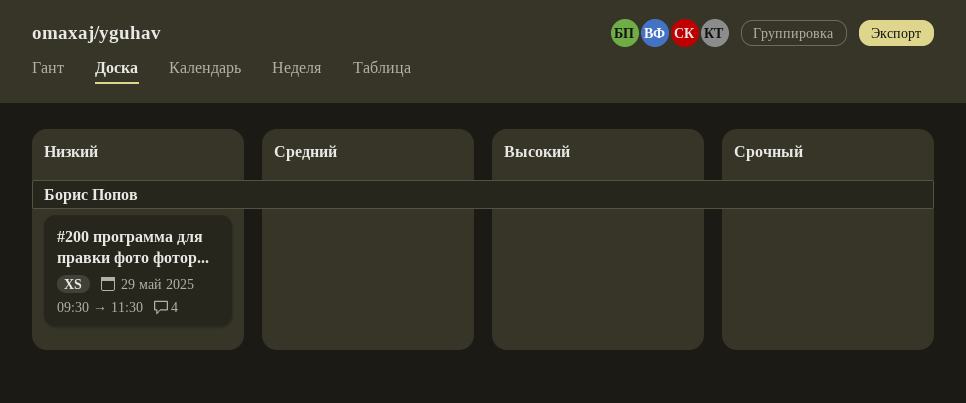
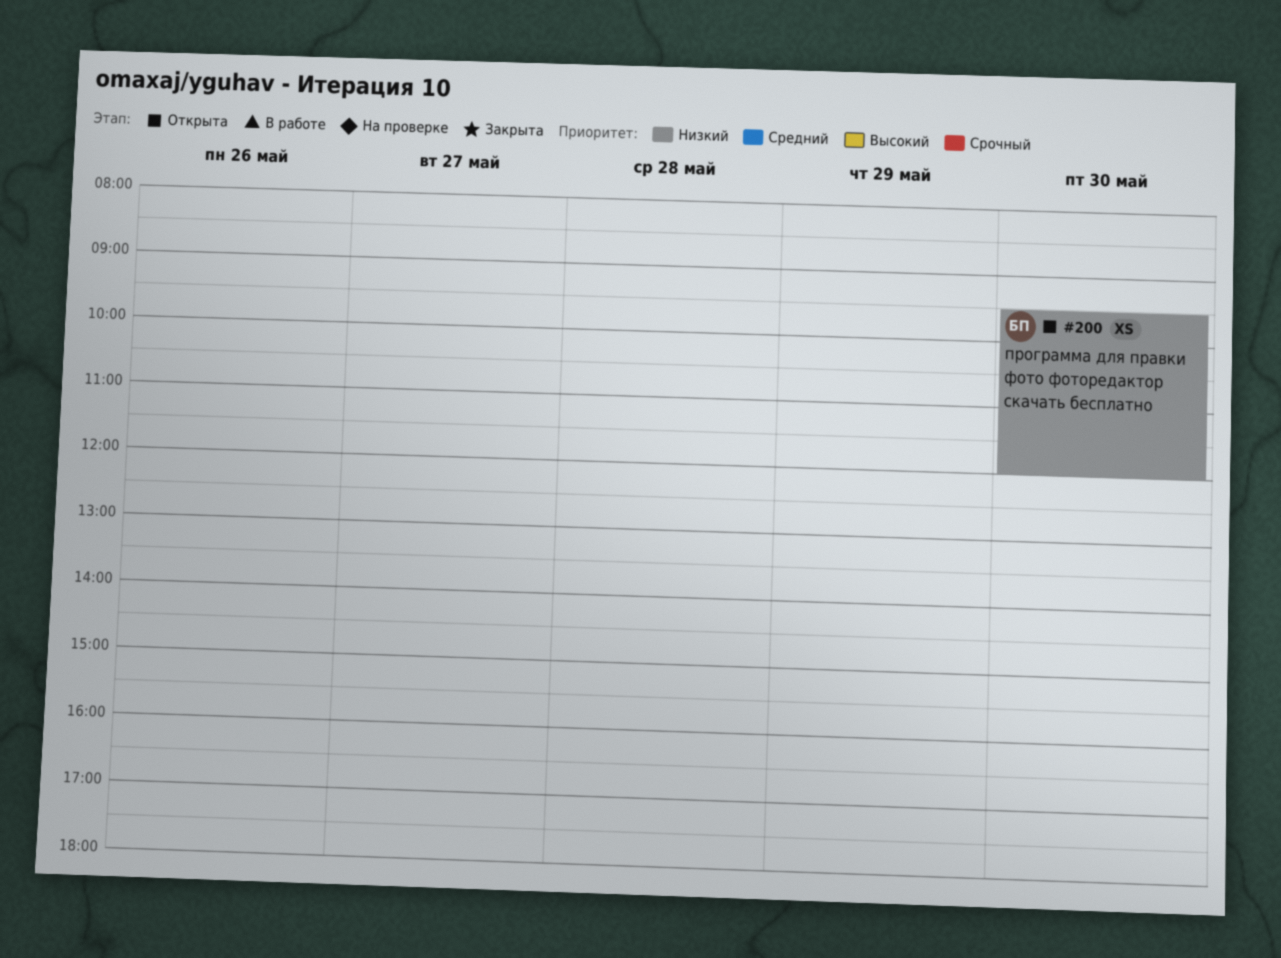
#200, day: May 29 -> May 30
#200, ends: 11:30 -> 12:00

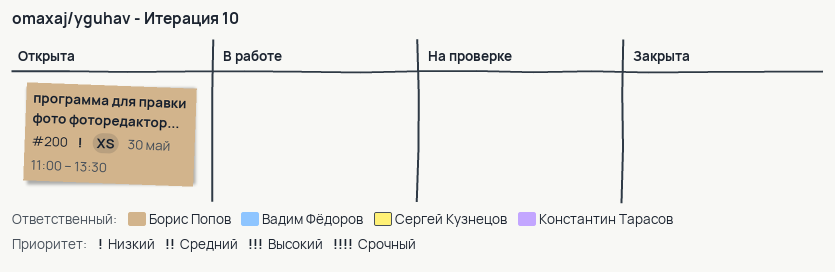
#200, begins: 09:30 -> 11:00
#200, ends: 12:00 -> 13:30

